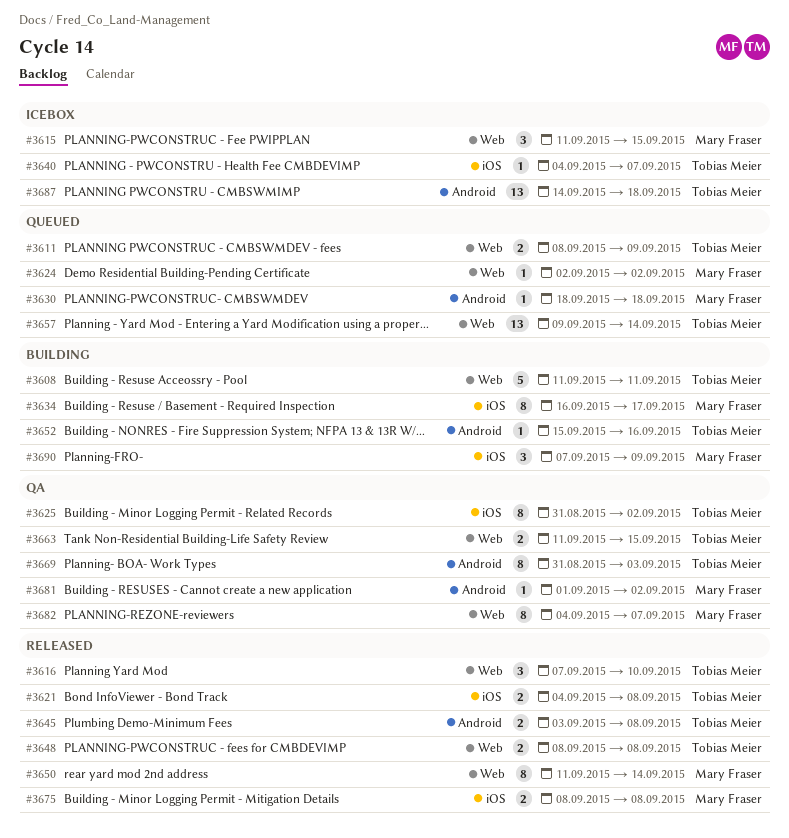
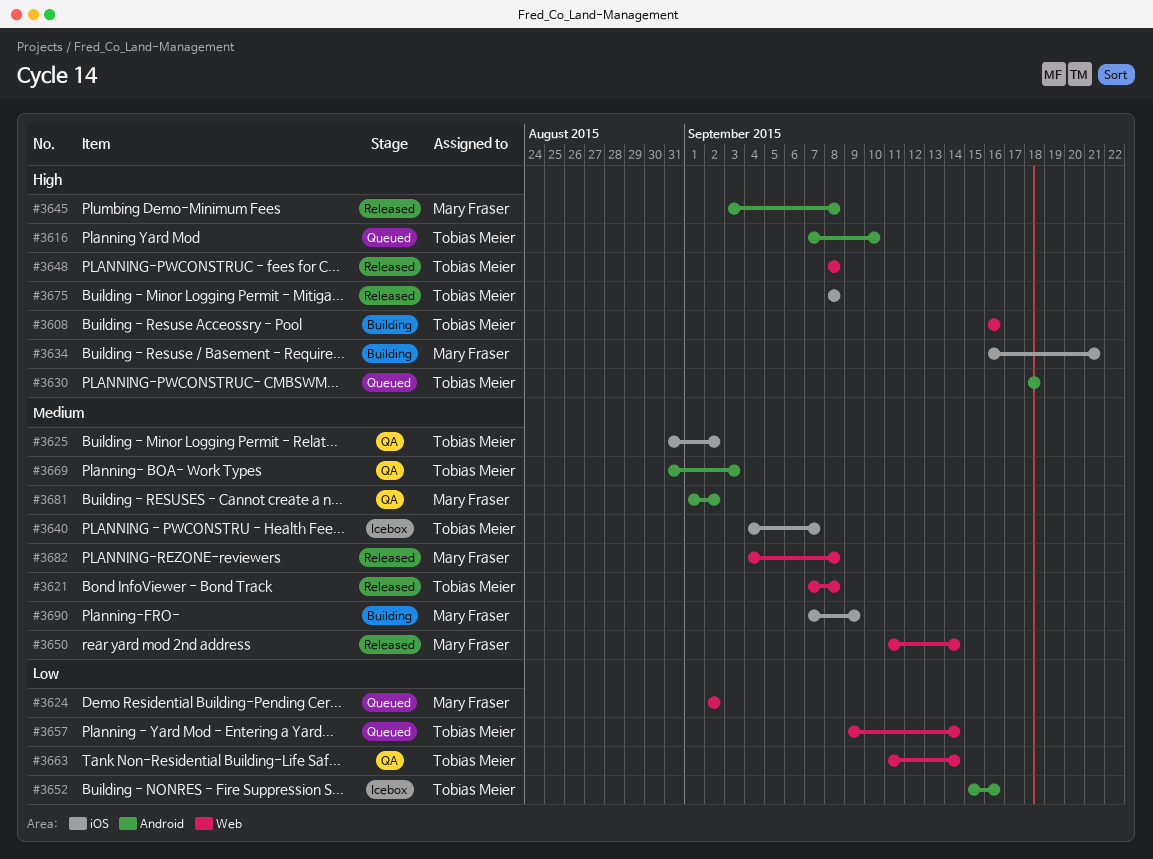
#3608, start: Sep 11 -> Sep 16
#3608, due: Sep 11 -> Sep 16
#3611: present -> none
#3615: present -> none
#3616, status: Released -> Queued
#3616, label: Web -> Android
#3621, label: iOS -> Web
#3621, start: Sep 4 -> Sep 7
#3630, owner: Mary Fraser -> Tobias Meier
#3634, due: Sep 17 -> Sep 21
#3645, owner: Tobias Meier -> Mary Fraser
#3652, status: Building -> Icebox
#3663, due: Sep 15 -> Sep 14
#3675, owner: Mary Fraser -> Tobias Meier
#3682, status: QA -> Released
#3682, due: Sep 7 -> Sep 8
#3687: present -> none

